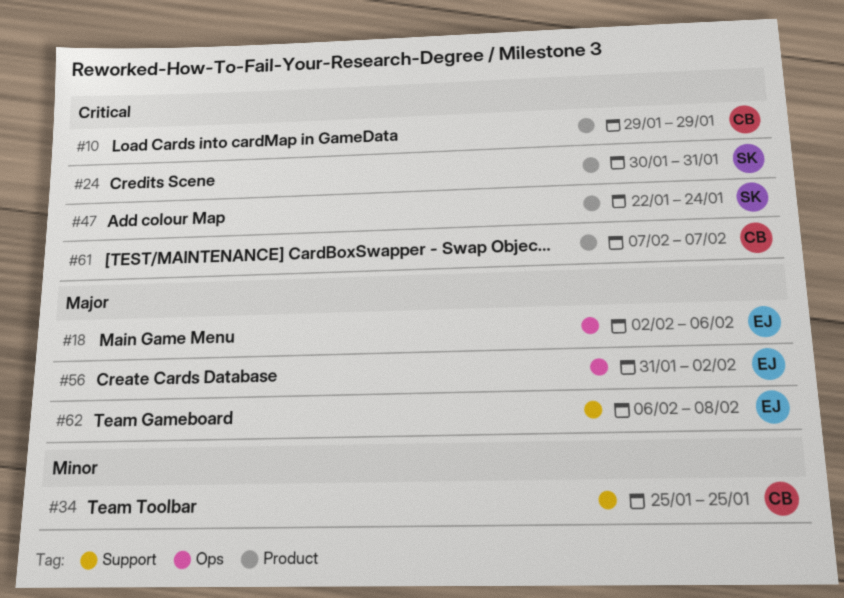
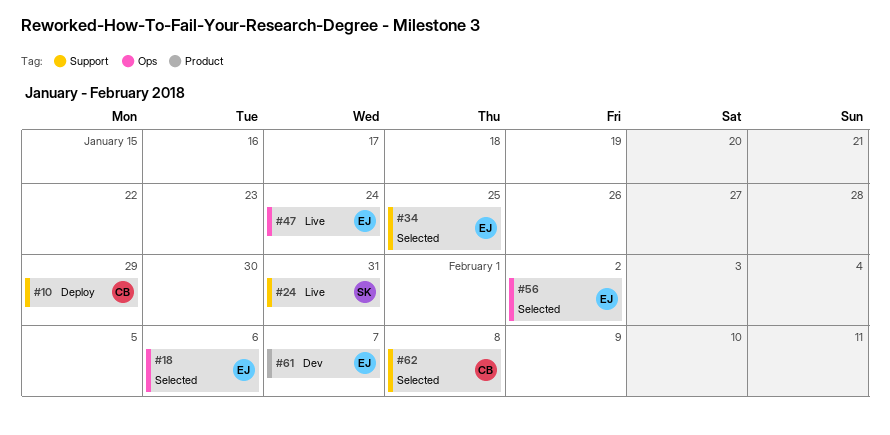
#10, label: Product -> Support
#24, label: Product -> Support
#34, owner: CB -> EJ
#47, owner: SK -> EJ
#47, label: Product -> Ops
#61, owner: CB -> EJ
#62, owner: EJ -> CB

